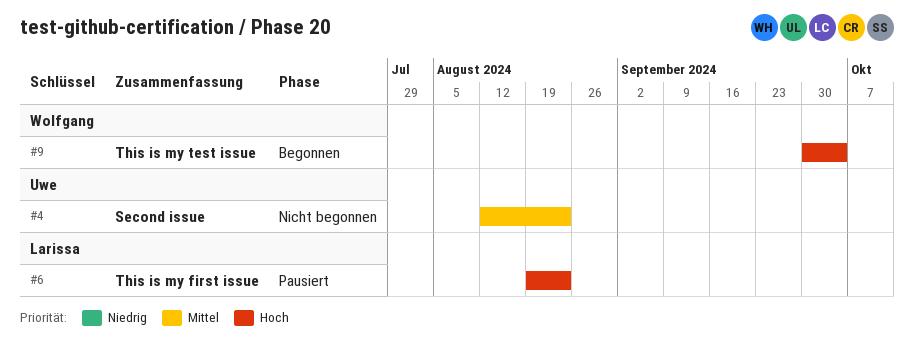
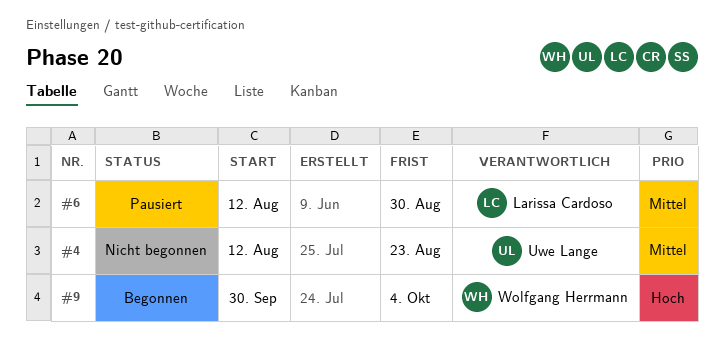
#6, priority: Hoch -> Mittel
#6, start: Aug 19 -> Aug 12
#6, due: Aug 23 -> Aug 30

